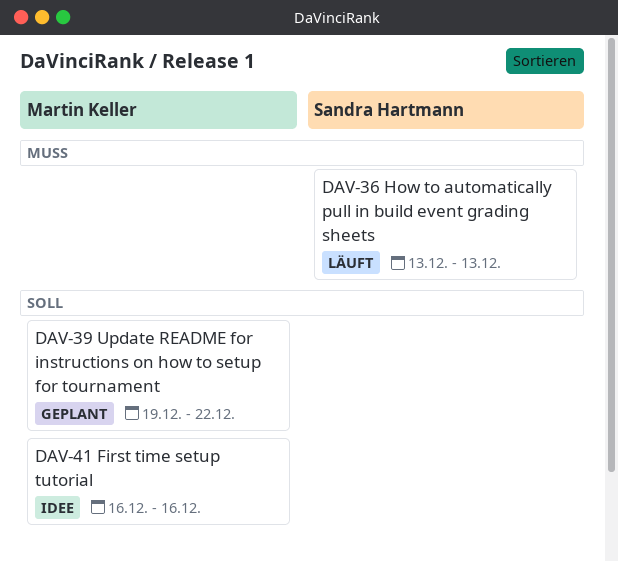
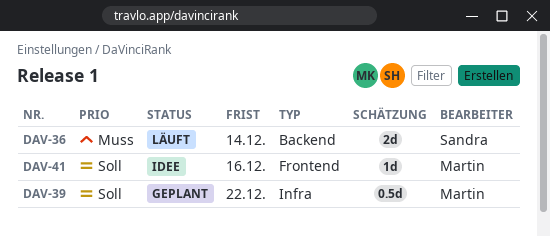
DAV-36, due: Dec 13 -> Dec 14

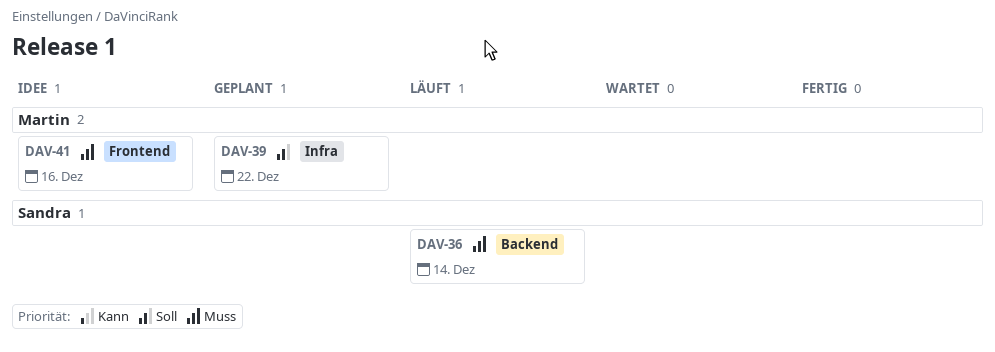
DAV-41, priority: Soll -> Muss

